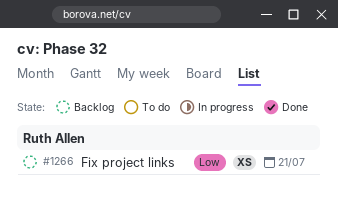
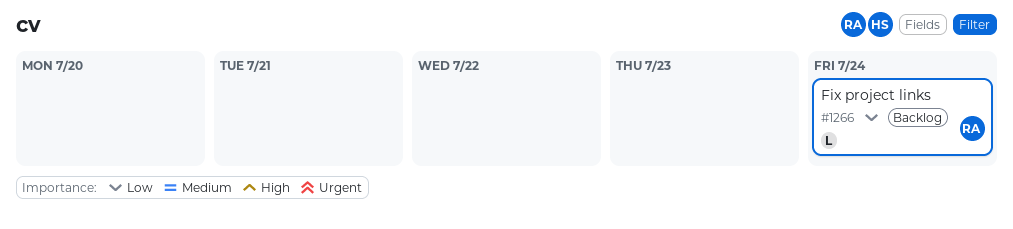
#1266, estimate: XS -> L
#1266, due: Jul 21 -> Jul 24

